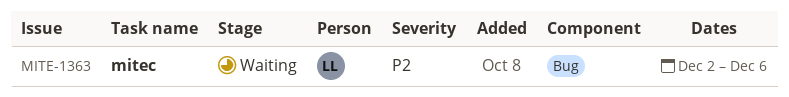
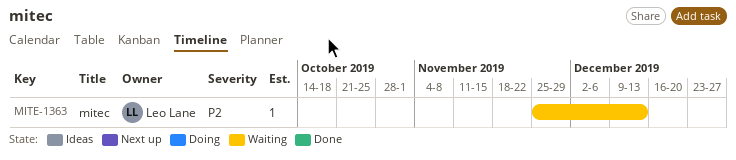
MITE-1363, start: Dec 2 -> Nov 25
MITE-1363, due: Dec 6 -> Dec 13

